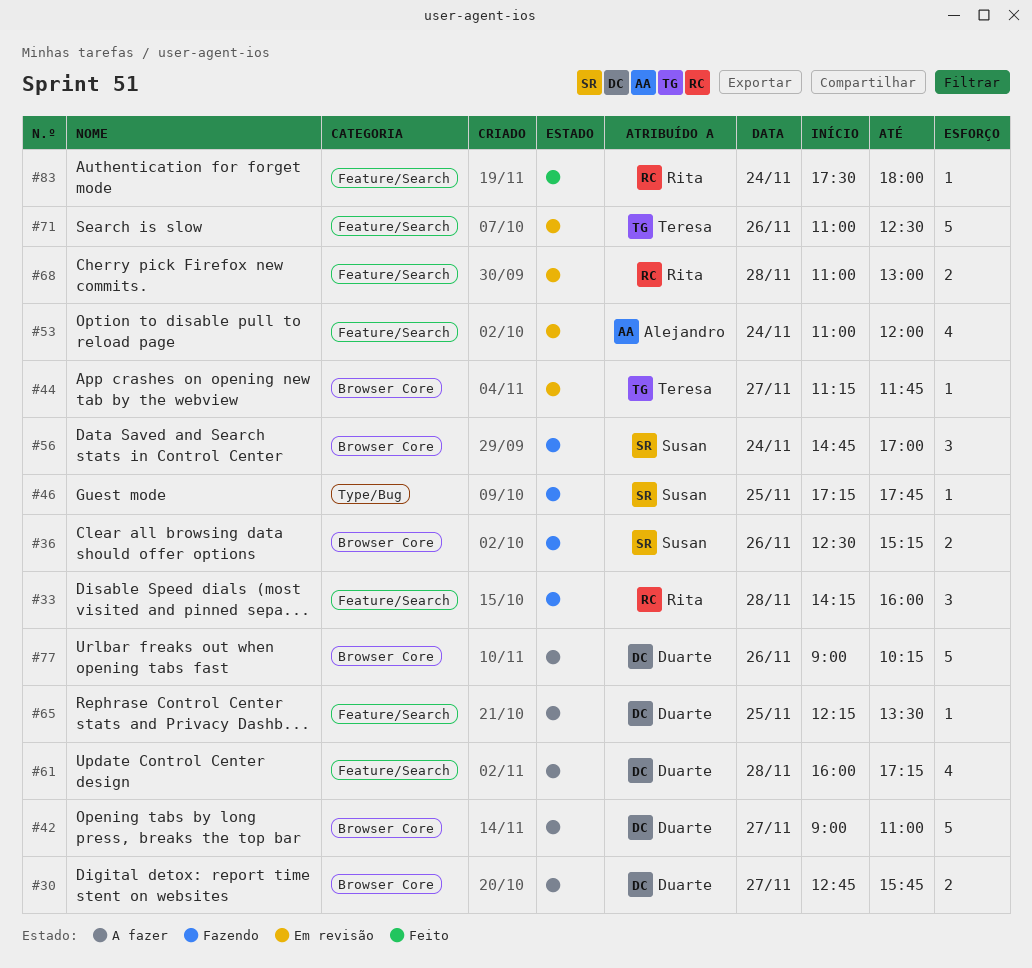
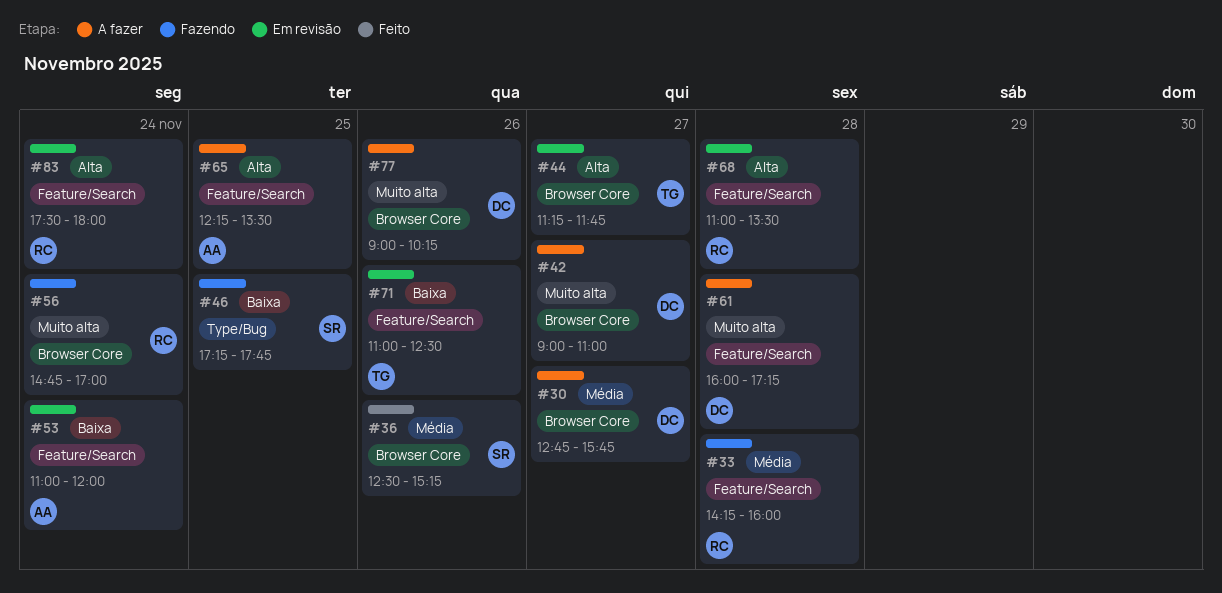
#36, status: Fazendo -> Feito
#56, owner: Susan -> Rita
#65, owner: Duarte -> Alejandro
#68, ends: 13:00 -> 13:30
#83, status: Feito -> Em revisão

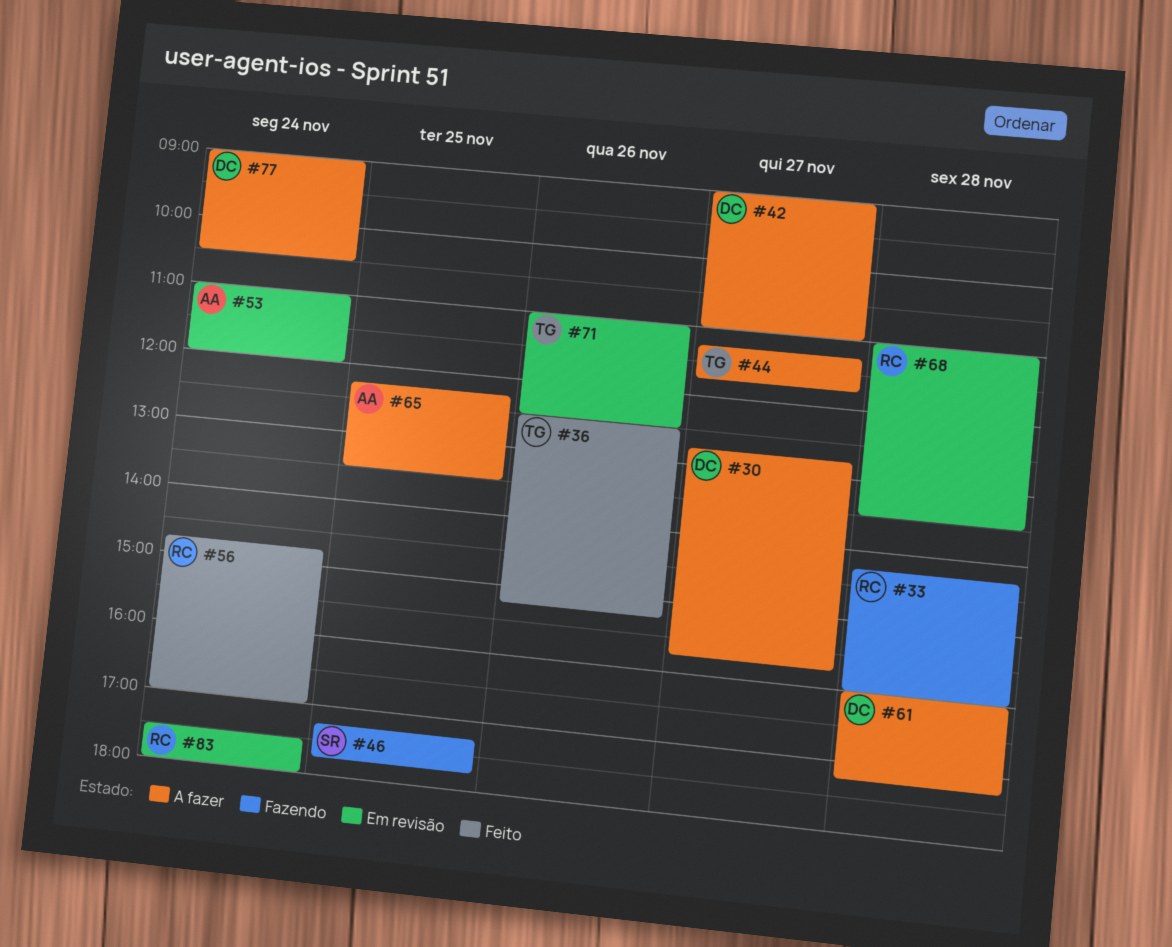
#36, owner: SR -> TG
#44, status: Em revisão -> A fazer
#56, status: Fazendo -> Feito
#77, day: Nov 26 -> Nov 24
#77, ends: 10:15 -> 10:30

